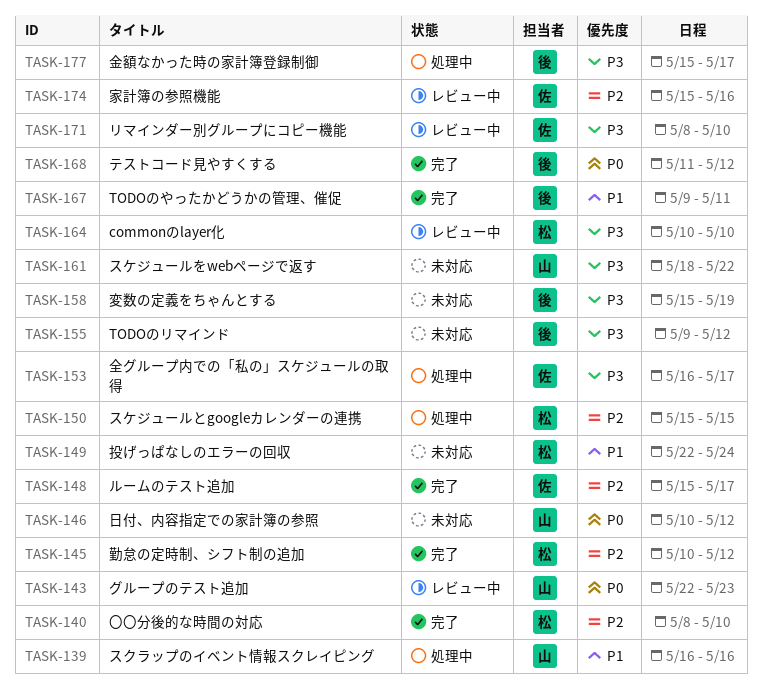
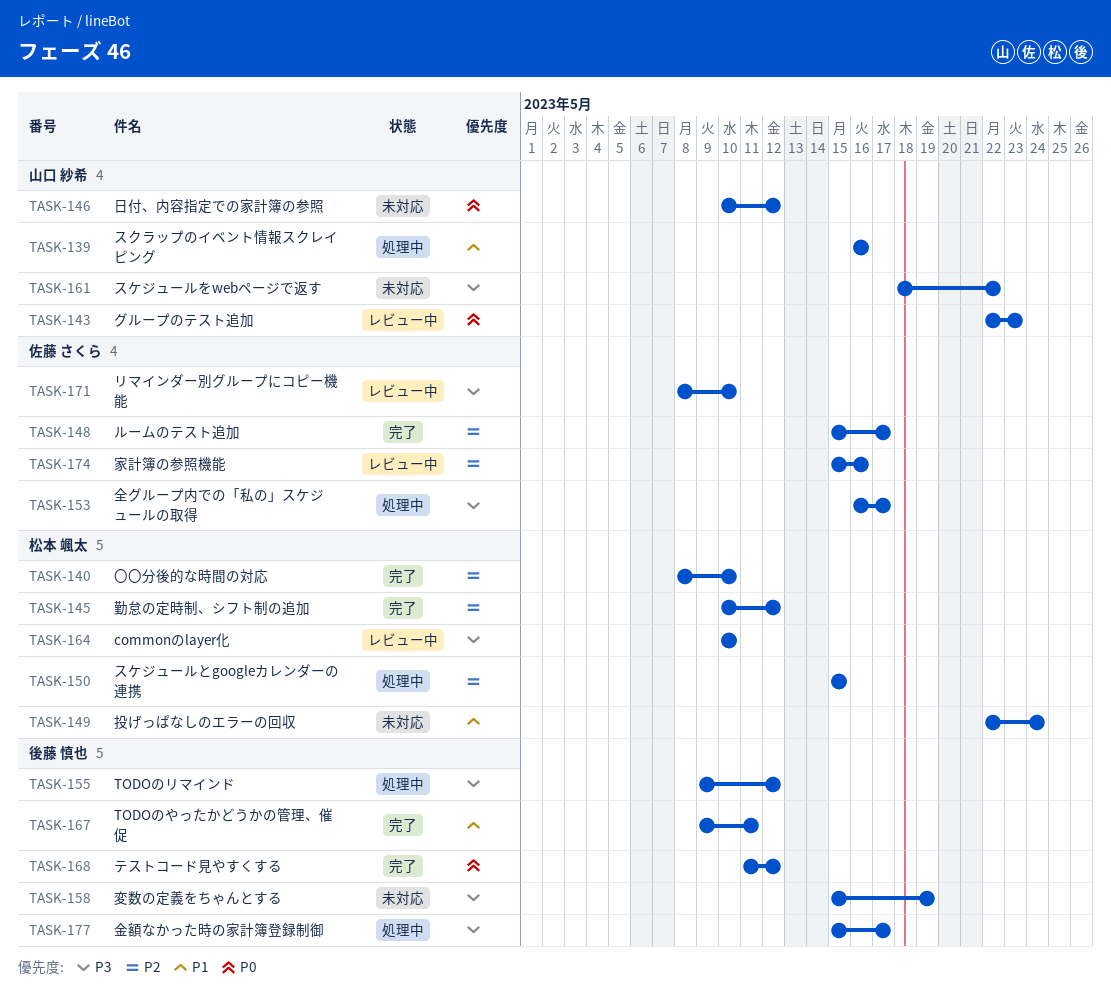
TASK-155, status: 未対応 -> 処理中

